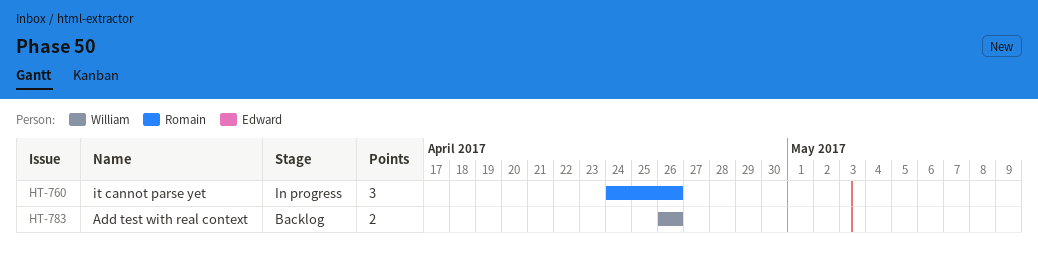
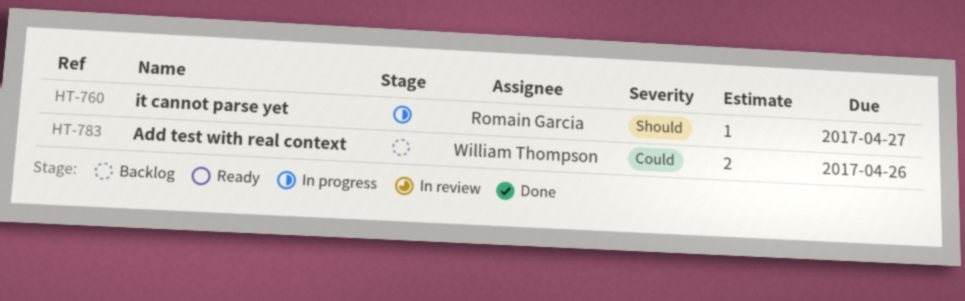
HT-760, estimate: 3 -> 1
HT-760, due: Apr 26 -> Apr 27

